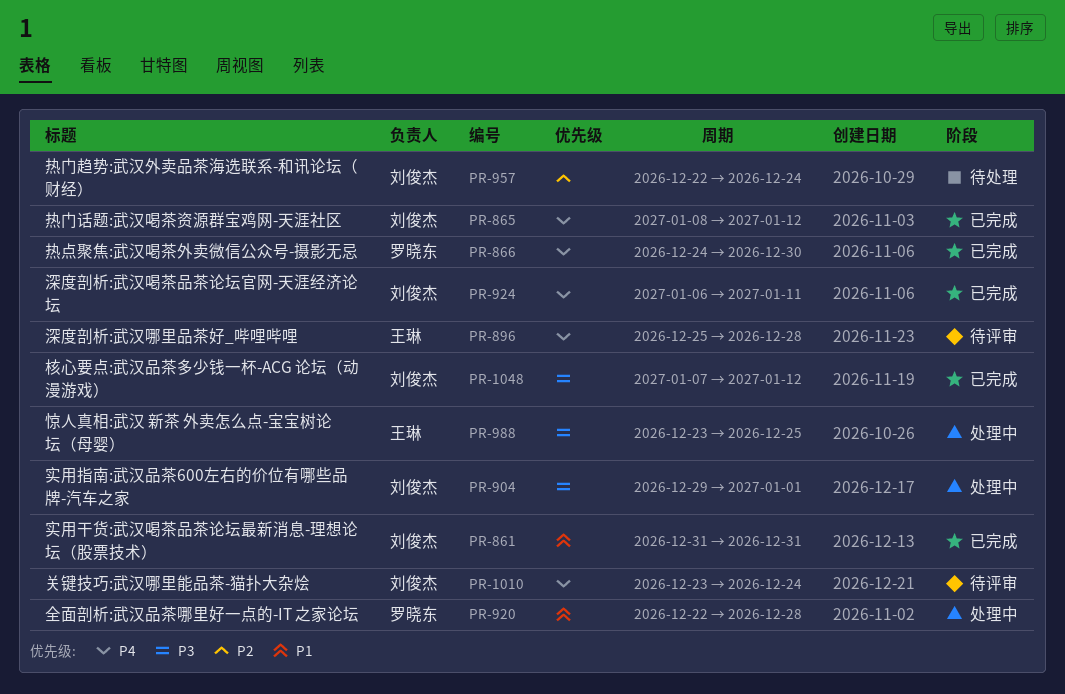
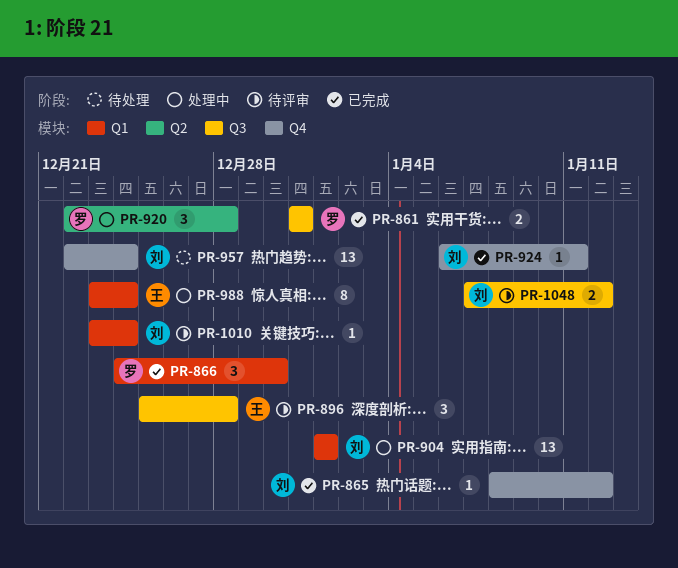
PR-861, owner: 刘俊杰 -> 罗晓东
PR-904, start: Dec 29 -> Jan 1
PR-988, due: Dec 25 -> Dec 24
PR-1048, status: 已完成 -> 待评审

